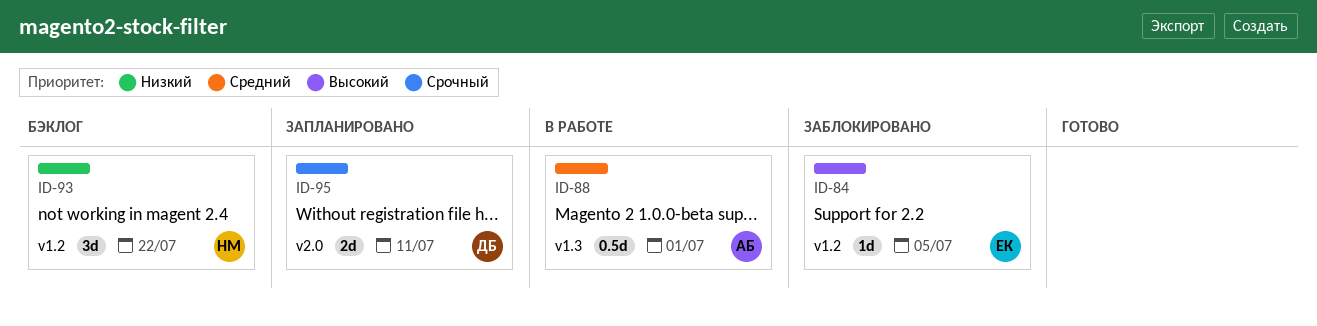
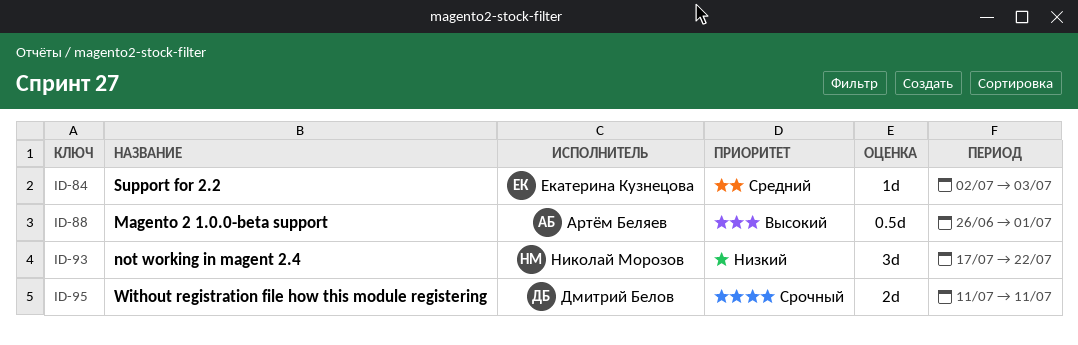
ID-84, priority: Высокий -> Средний
ID-84, due: Jul 5 -> Jul 3
ID-88, priority: Средний -> Высокий

